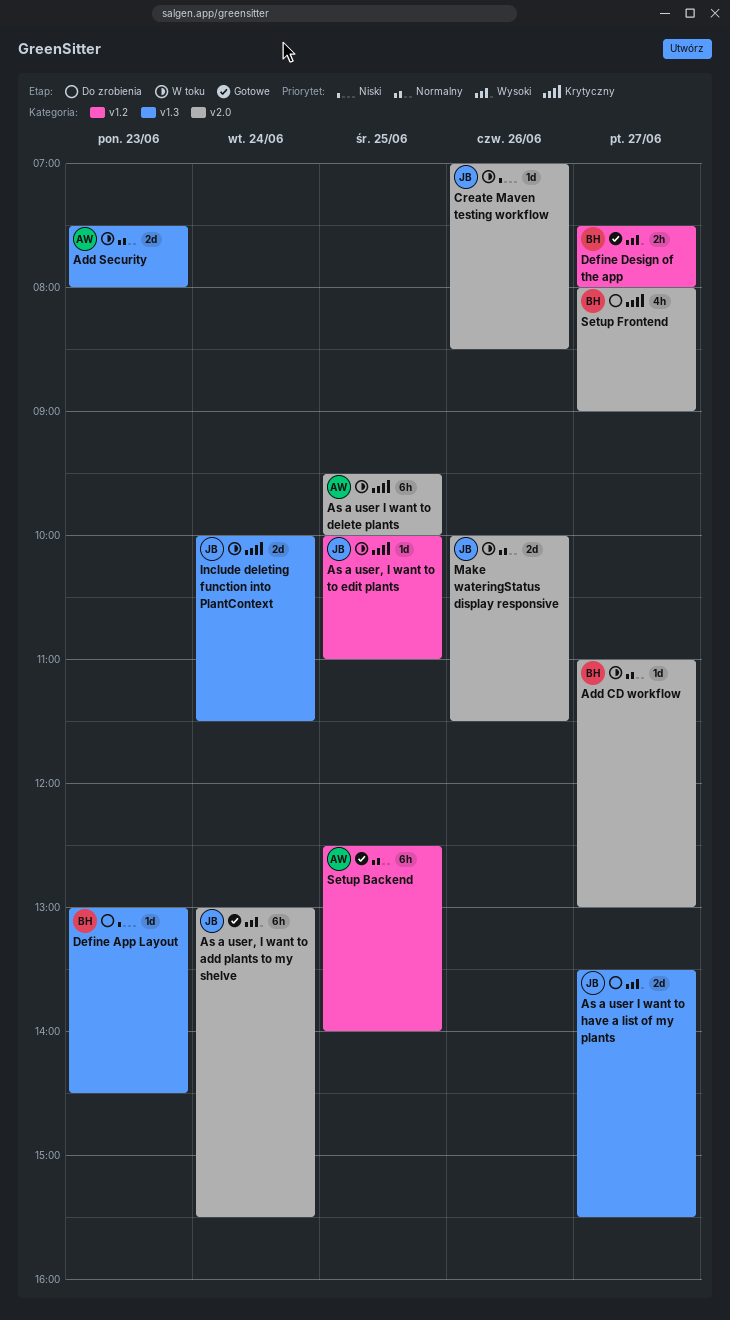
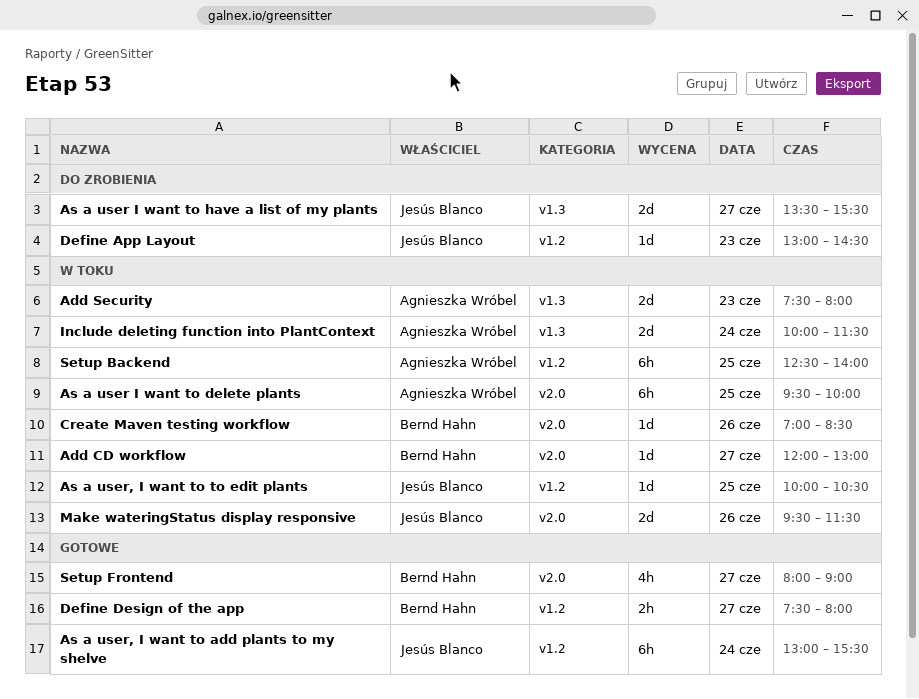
Add CD workflow, begins: 11:00 -> 12:00
As a user, I want to add plants to my shelve, label: v2.0 -> v1.2
As a user, I want to to edit plants, ends: 11:00 -> 10:30
Create Maven testing workflow, owner: Jesús Blanco -> Bernd Hahn
Define App Layout, owner: Bernd Hahn -> Jesús Blanco
Define App Layout, label: v1.3 -> v1.2
Include deleting function into PlantContext, owner: Jesús Blanco -> Agnieszka Wróbel
Make wateringStatus display responsive, begins: 10:00 -> 09:30
Setup Backend, status: Gotowe -> W toku
Setup Frontend, status: Do zrobienia -> Gotowe

